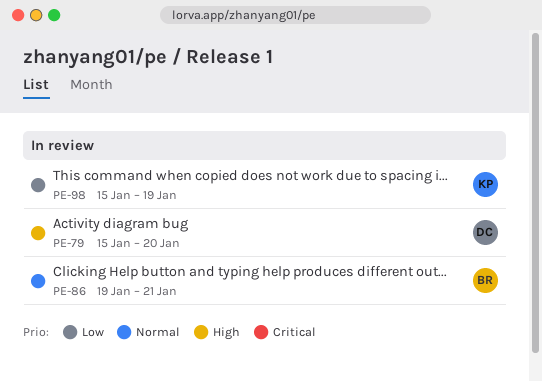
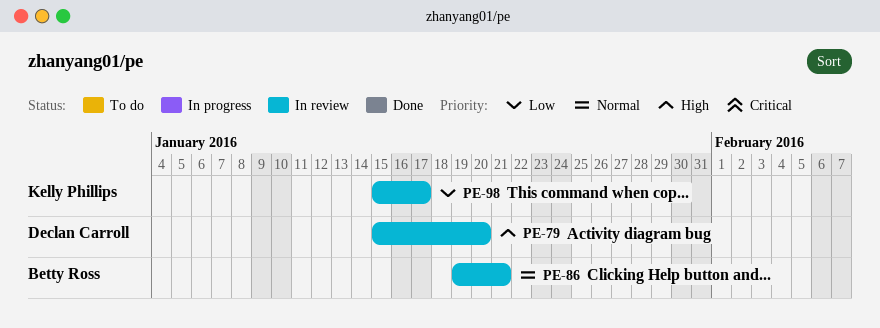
PE-98, due: Jan 19 -> Jan 17

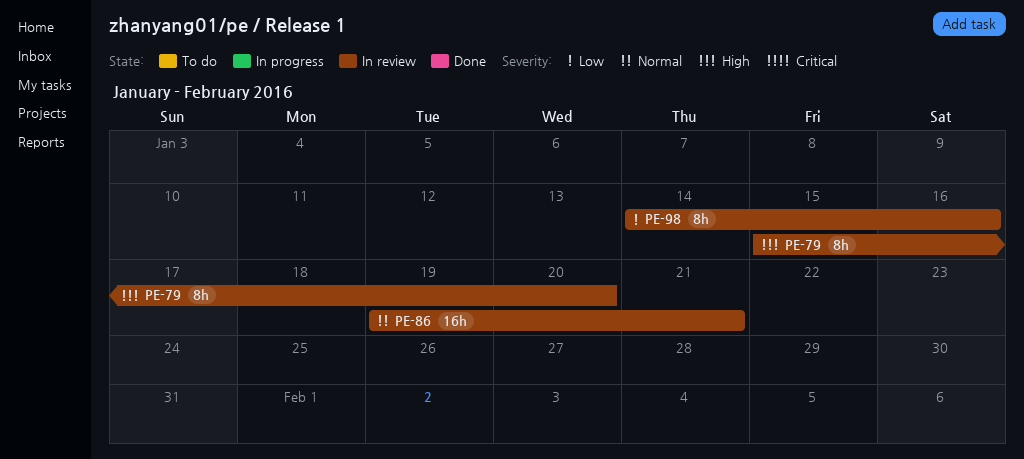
PE-98, start: Jan 15 -> Jan 14
PE-98, due: Jan 17 -> Jan 16

